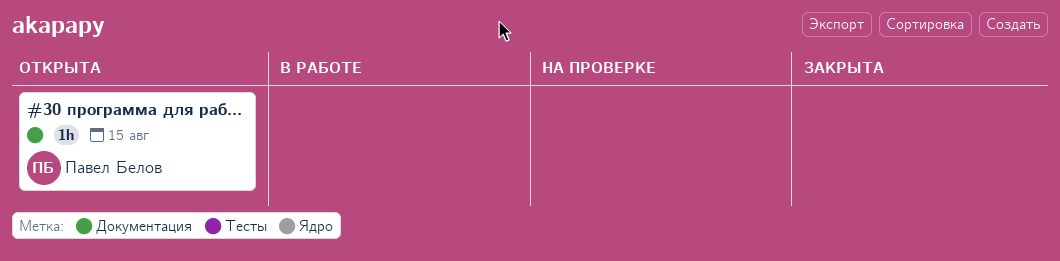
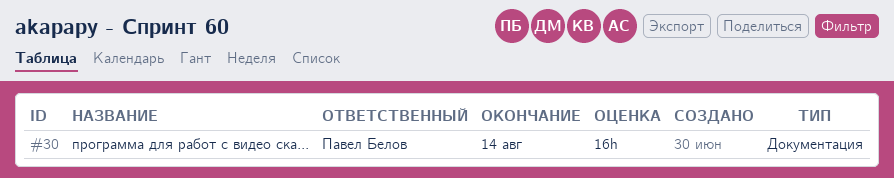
#30, estimate: 1h -> 16h
#30, due: Aug 15 -> Aug 14

